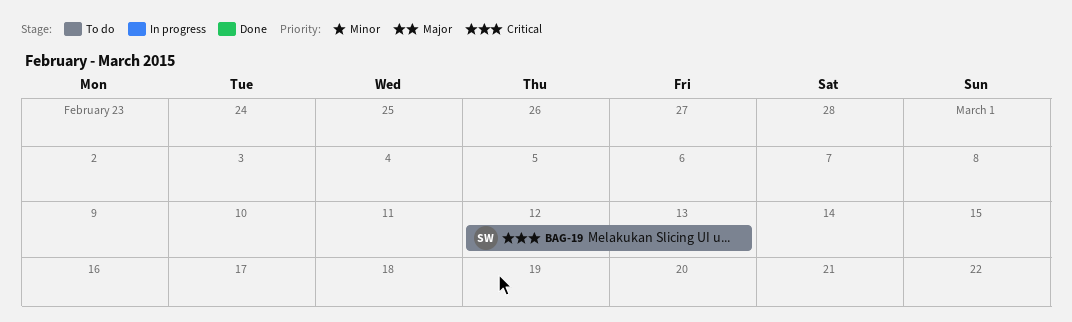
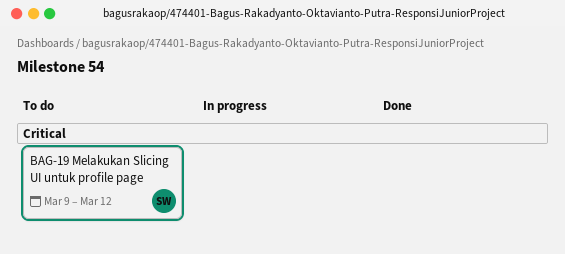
BAG-19, start: Mar 12 -> Mar 9
BAG-19, due: Mar 13 -> Mar 12

